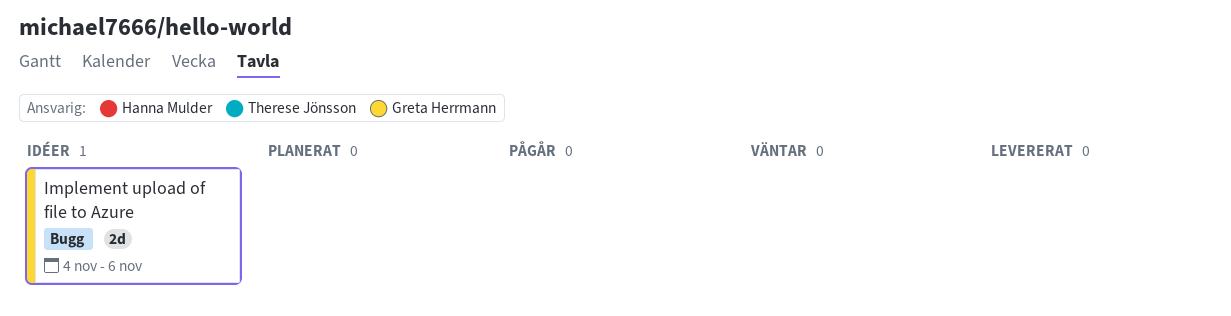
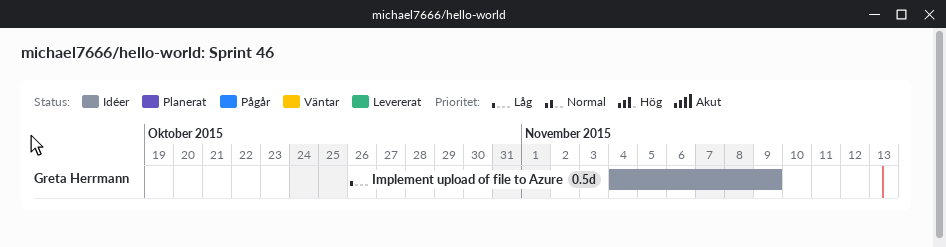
Implement upload of file to Azure, estimate: 2d -> 0.5d
Implement upload of file to Azure, due: Nov 6 -> Nov 9

